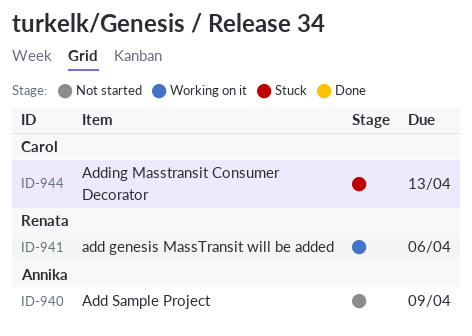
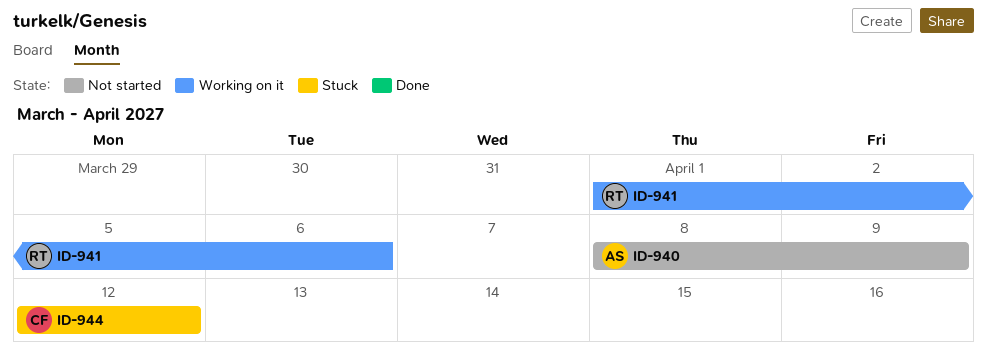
ID-944, due: Apr 13 -> Apr 12

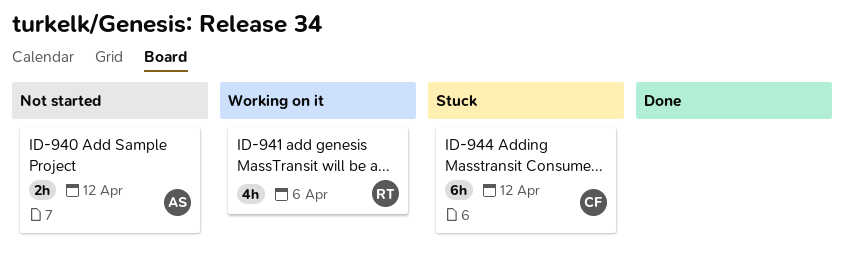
ID-940, due: Apr 9 -> Apr 12

